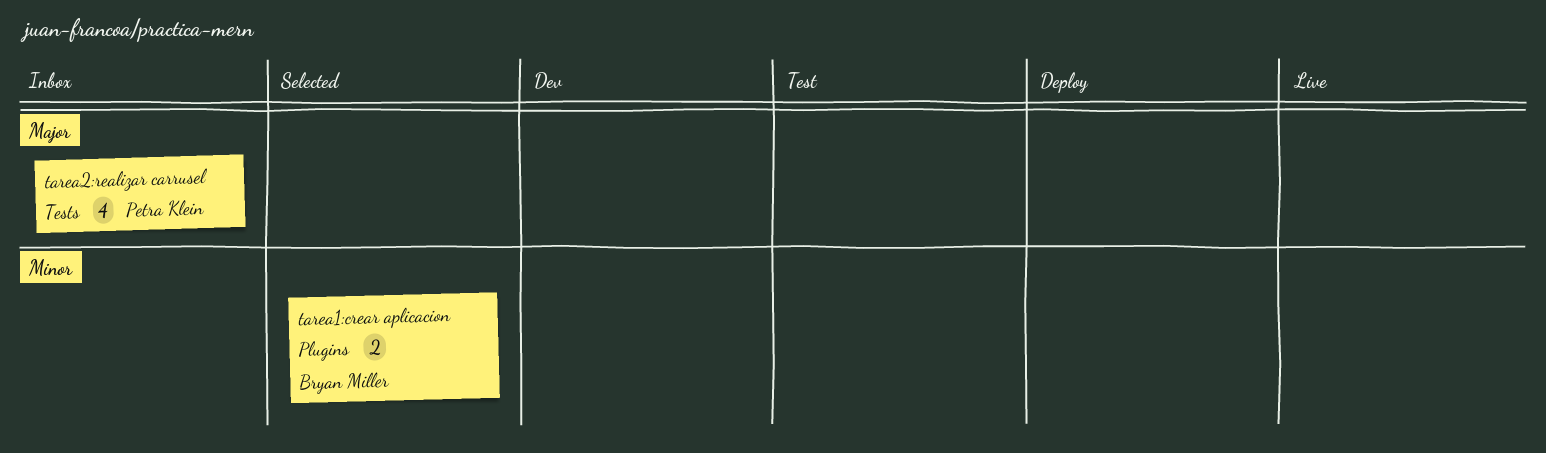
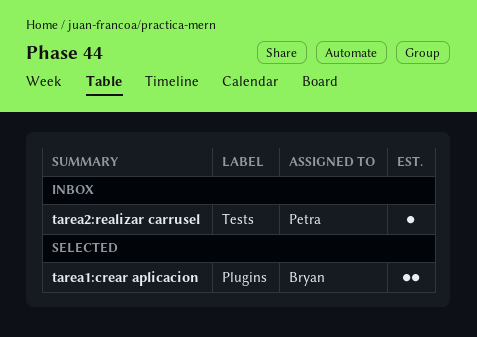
tarea2:realizar carrusel, estimate: 4 -> 1

